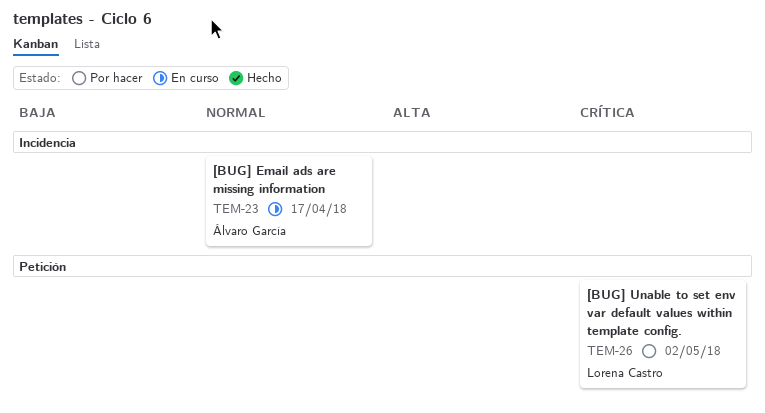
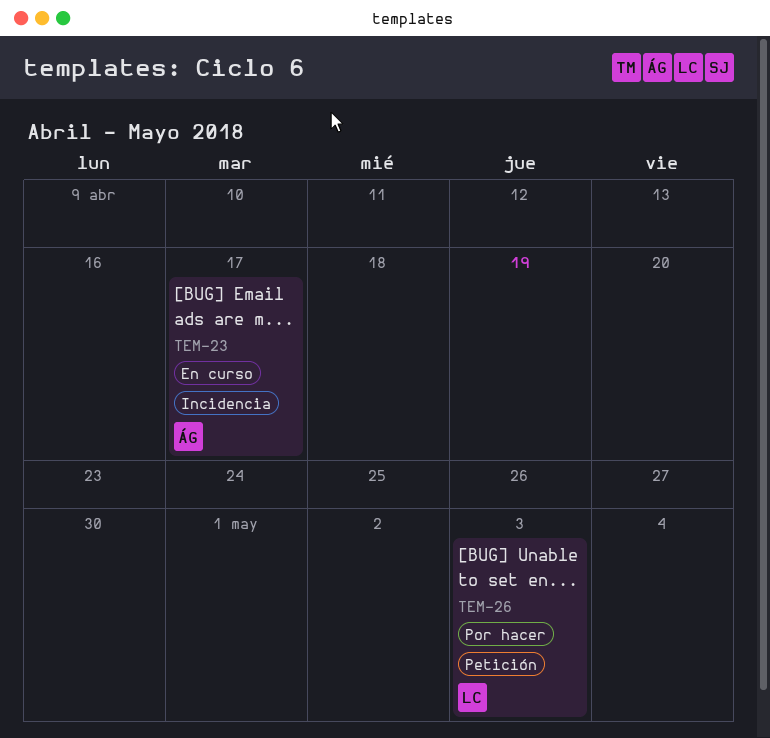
TEM-26, due: May 2 -> May 3

